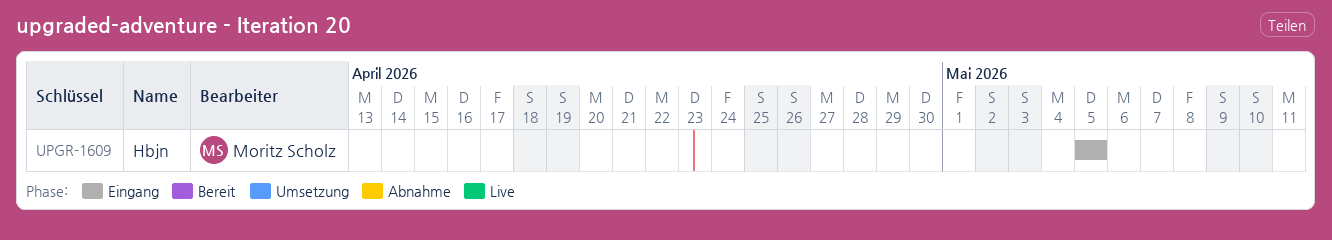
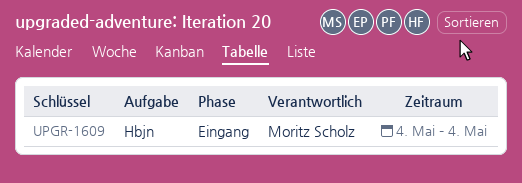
UPGR-1609, start: May 5 -> May 4
UPGR-1609, due: May 5 -> May 4

